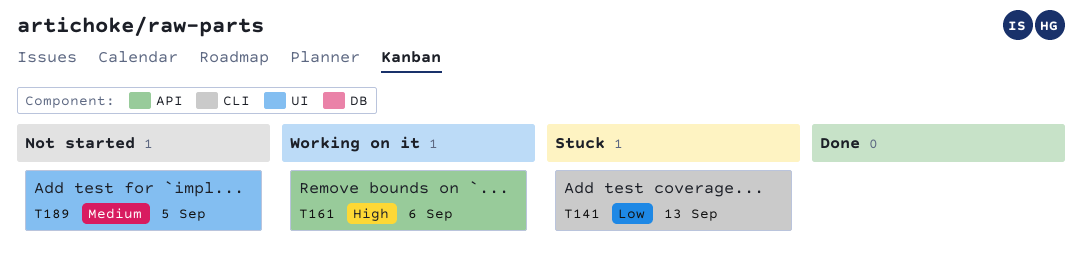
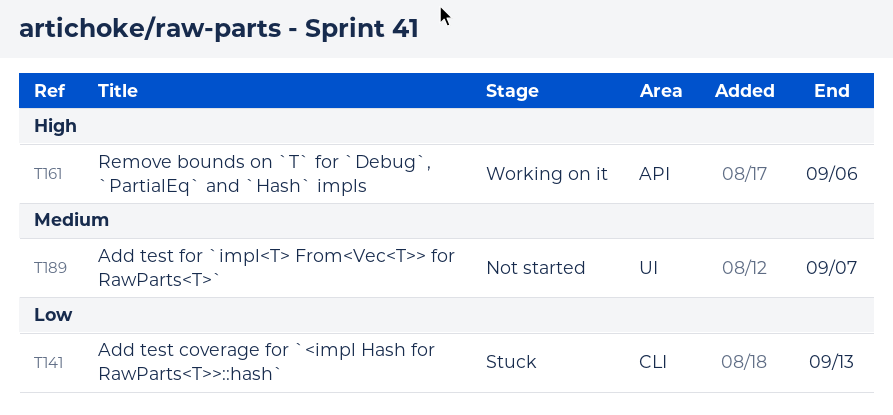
T189, due: Sep 5 -> Sep 7

